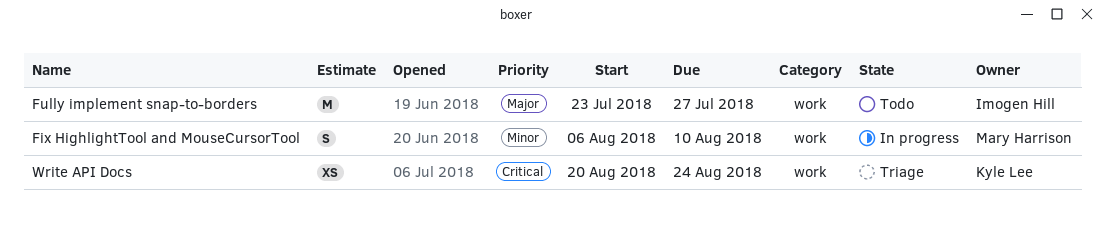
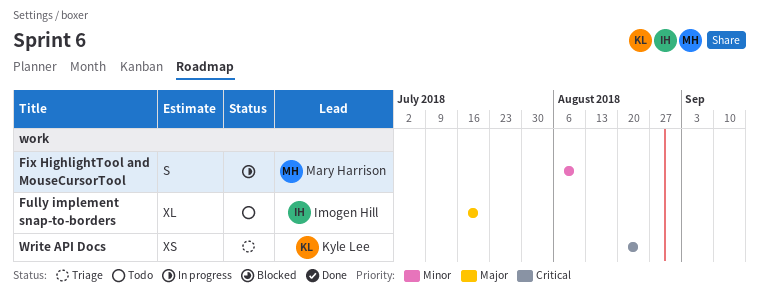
Fully implement snap-to-borders, estimate: M -> XL
Fully implement snap-to-borders, start: Jul 23 -> Jul 16
Fully implement snap-to-borders, due: Jul 27 -> Jul 20

